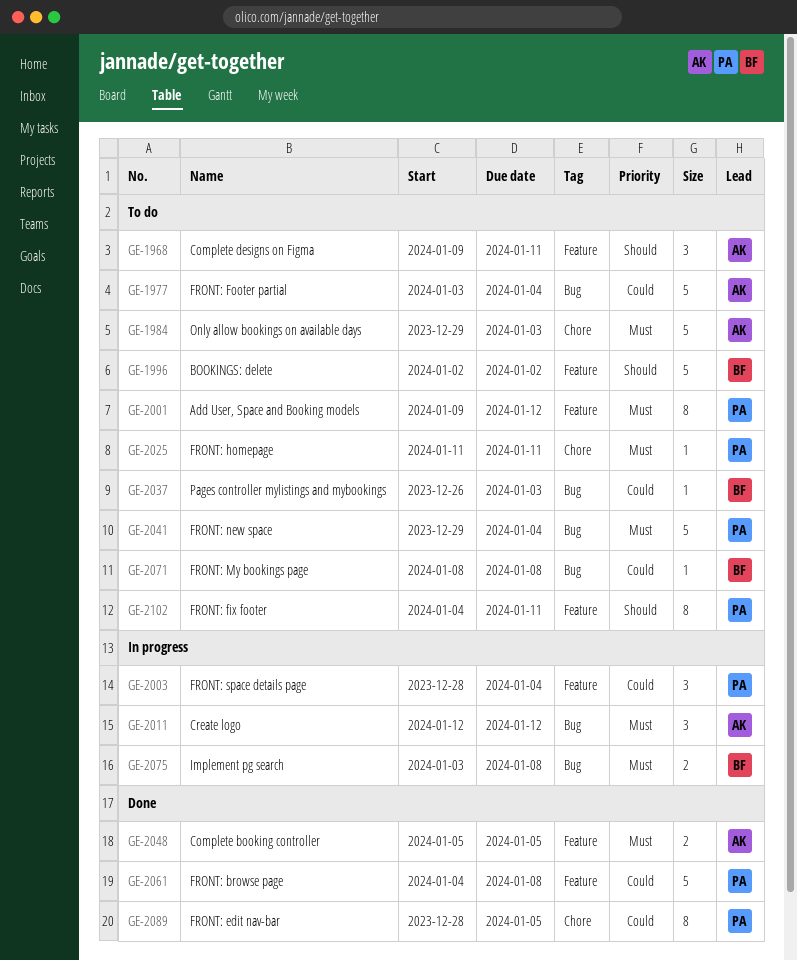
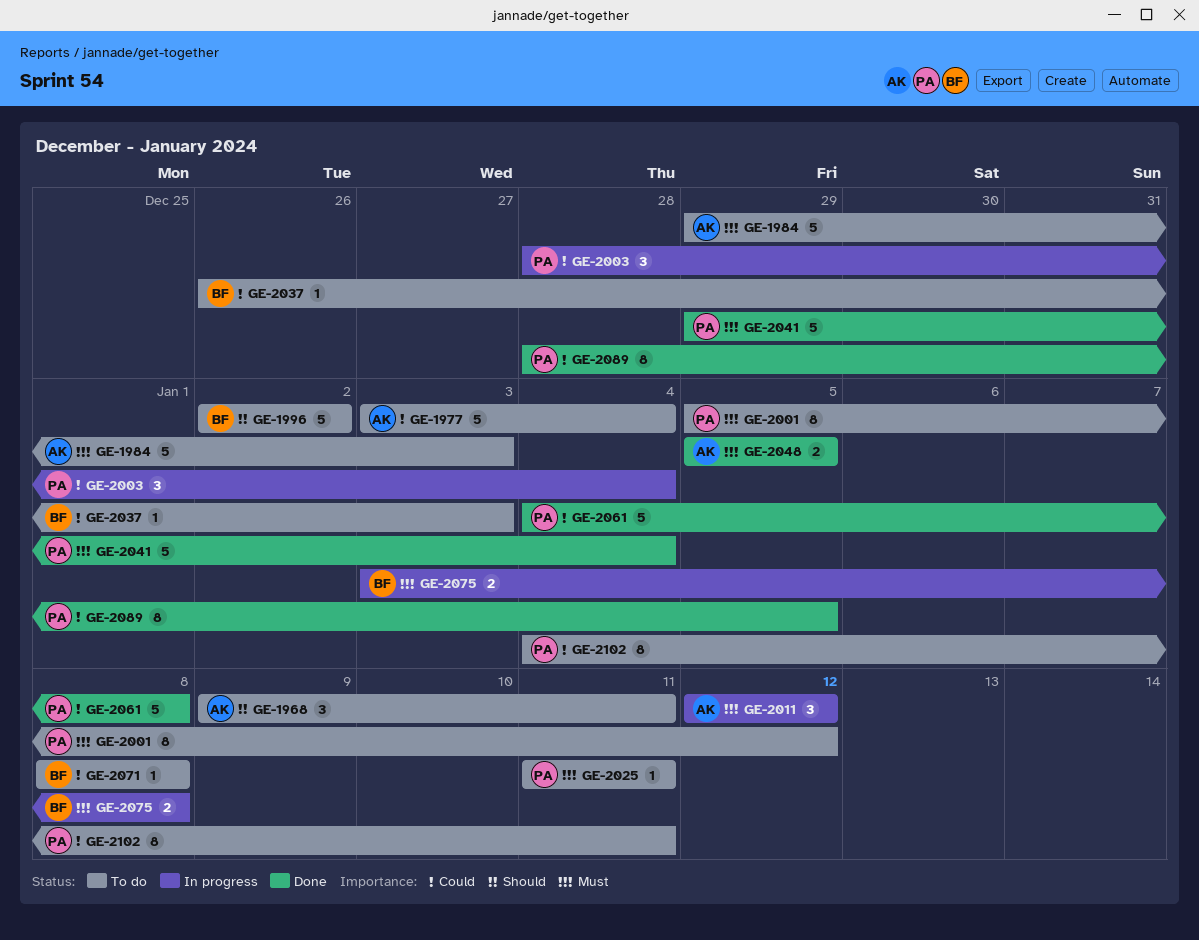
GE-2001, start: Jan 9 -> Jan 5
GE-2041, status: To do -> Done
GE-2102, priority: Should -> Could

